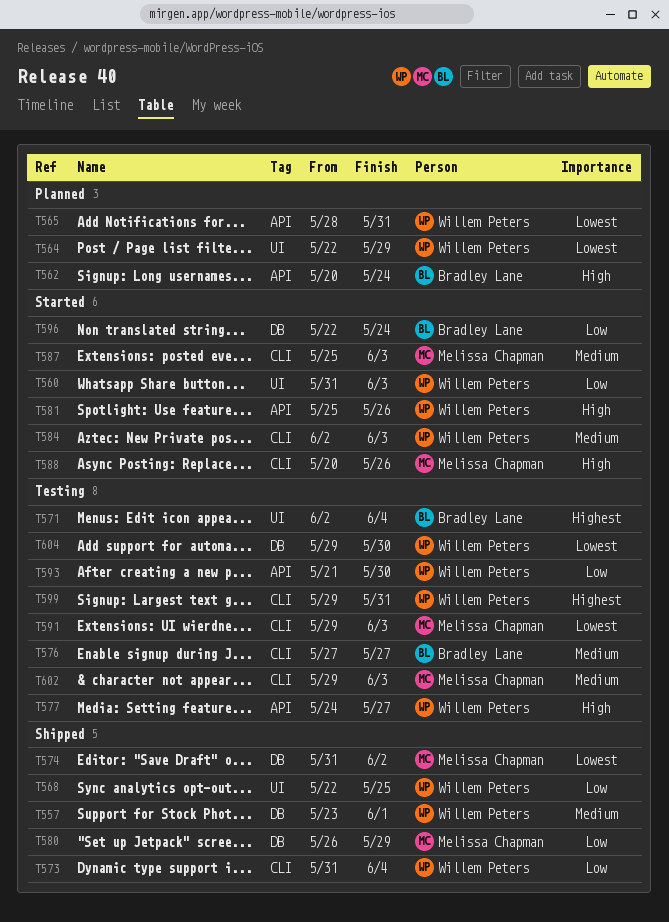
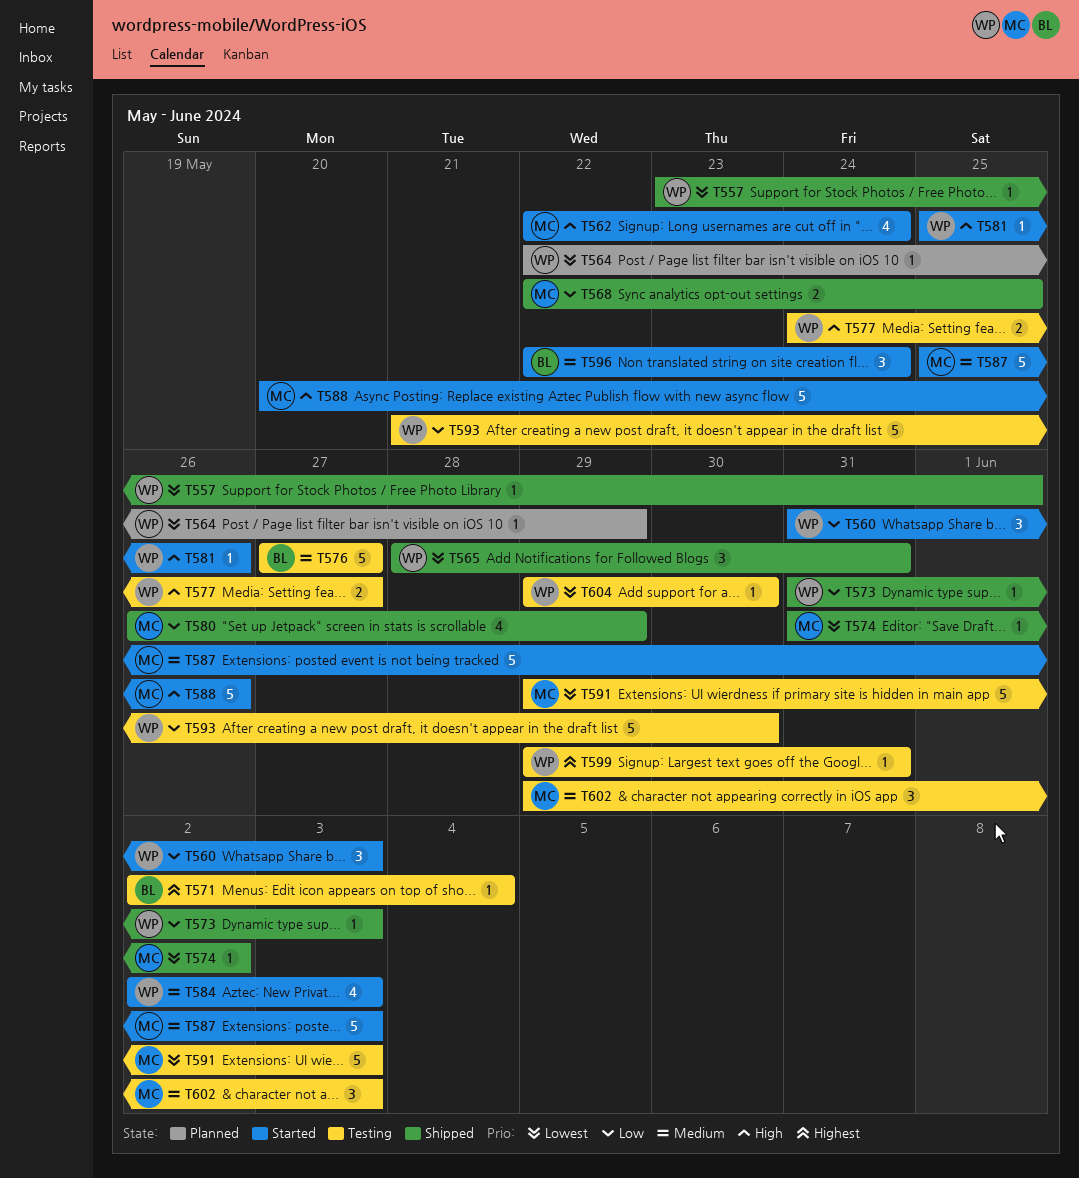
T557, priority: Medium -> Lowest
T562, status: Planned -> Started
T562, owner: Bradley Lane -> Melissa Chapman
T562, start: May 20 -> May 22
T565, status: Planned -> Shipped
T568, owner: Willem Peters -> Melissa Chapman
T573, due: Jun 4 -> Jun 3
T596, priority: Low -> Medium

